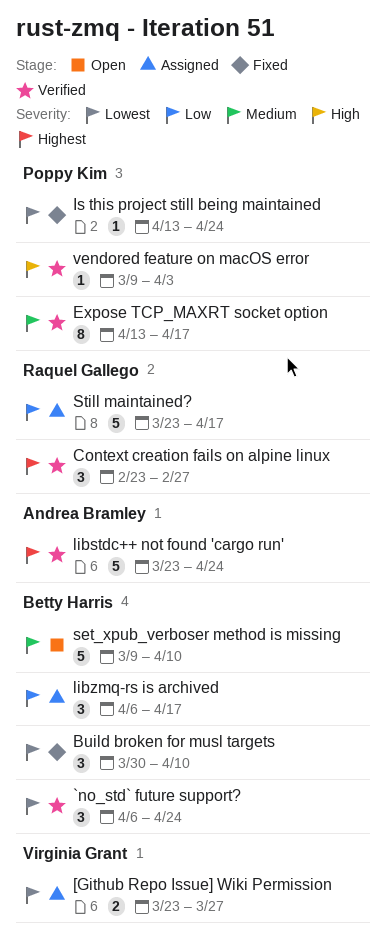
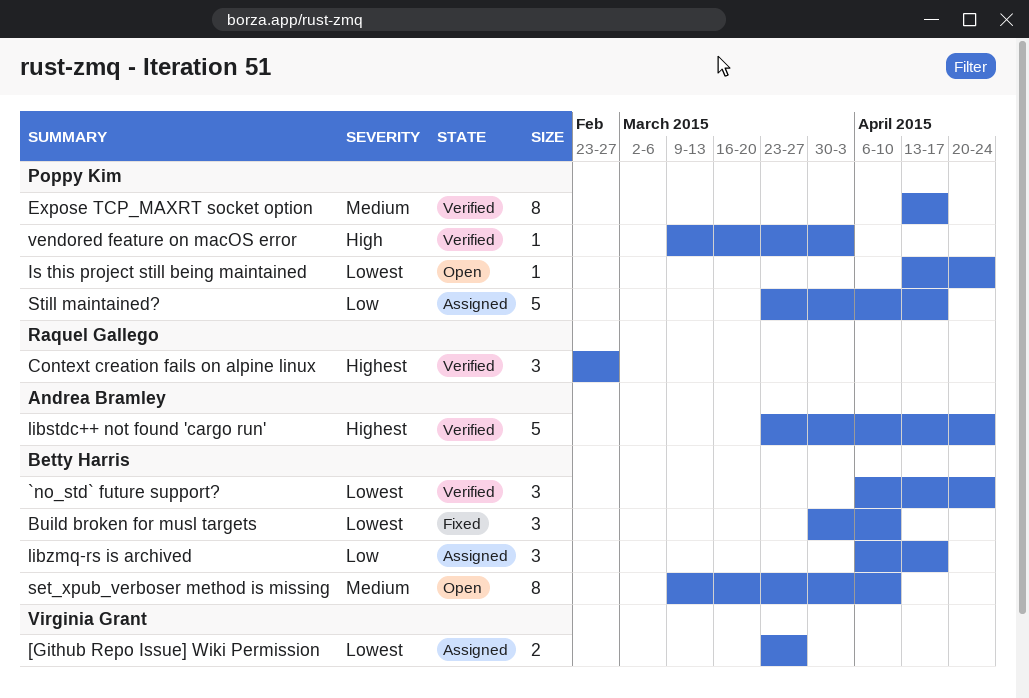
Is this project still being maintained, status: Fixed -> Open
set_xpub_verboser method is missing, estimate: 5 -> 8
Still maintained?, owner: Raquel Gallego -> Poppy Kim

